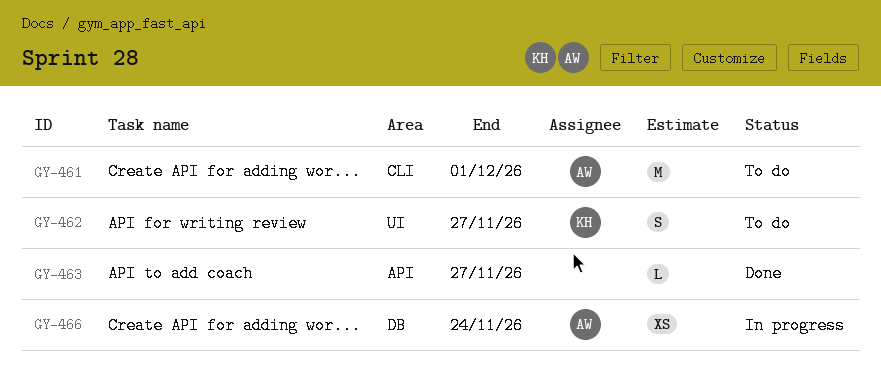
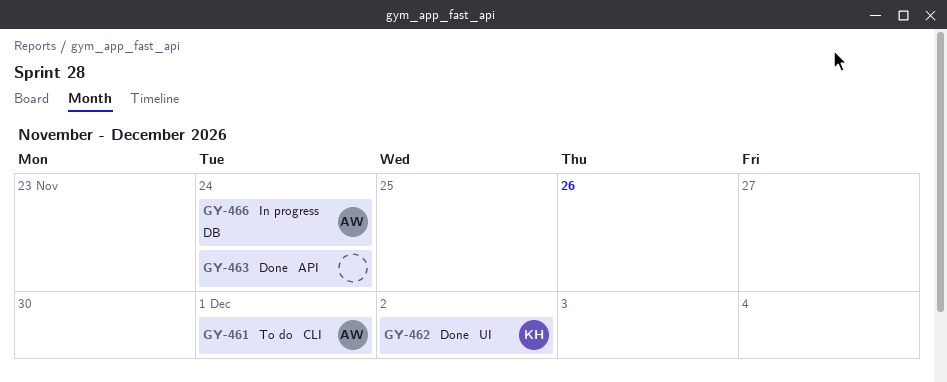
GY-462, status: To do -> Done
GY-462, due: Nov 27 -> Dec 2
GY-463, due: Nov 27 -> Nov 24

